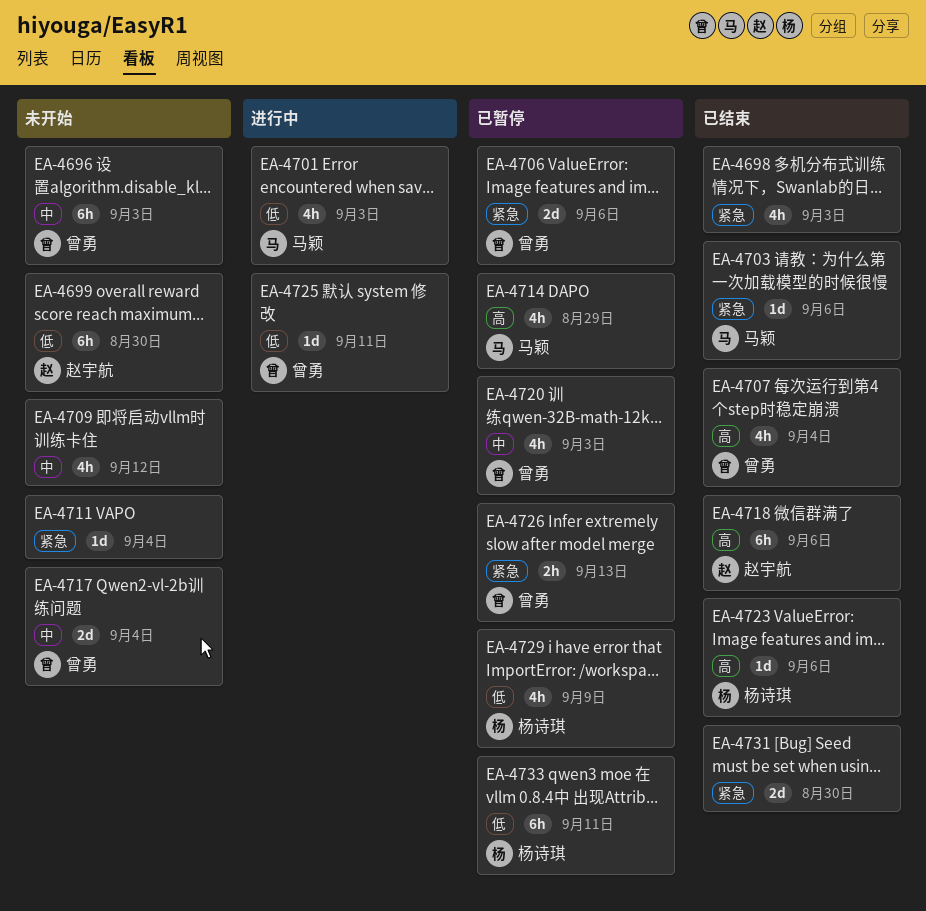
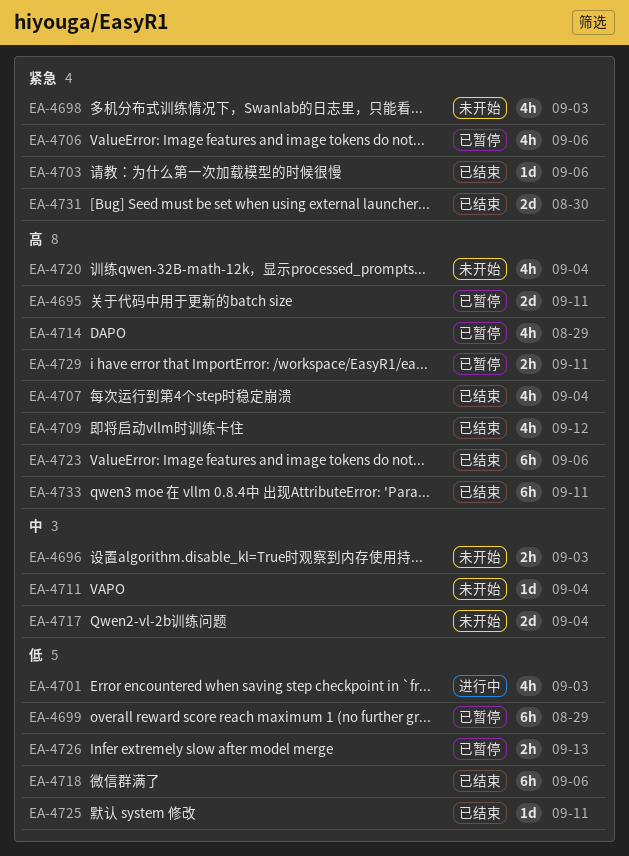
EA-4695: none -> present
EA-4696, estimate: 6h -> 2h
EA-4698, status: 已结束 -> 未开始
EA-4699, status: 未开始 -> 已暂停
EA-4699, due: Aug 30 -> Aug 29
EA-4706, estimate: 2d -> 4h
EA-4709, status: 未开始 -> 已结束
EA-4709, priority: 中 -> 高
EA-4711, priority: 紧急 -> 中
EA-4718, priority: 高 -> 低
EA-4720, status: 已暂停 -> 未开始
EA-4720, priority: 中 -> 高
EA-4720, due: Sep 3 -> Sep 4
EA-4723, estimate: 1d -> 6h
EA-4725, status: 进行中 -> 已结束
EA-4726, priority: 紧急 -> 低
EA-4729, priority: 低 -> 高
EA-4729, estimate: 4h -> 2h
EA-4729, due: Sep 9 -> Sep 11
EA-4733, status: 已暂停 -> 已结束
EA-4733, priority: 低 -> 高

